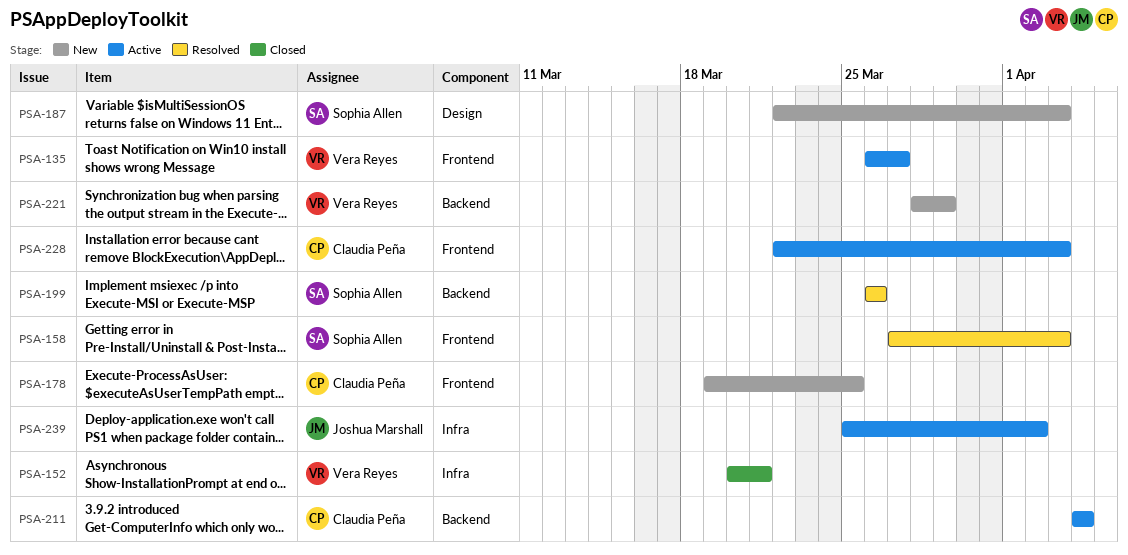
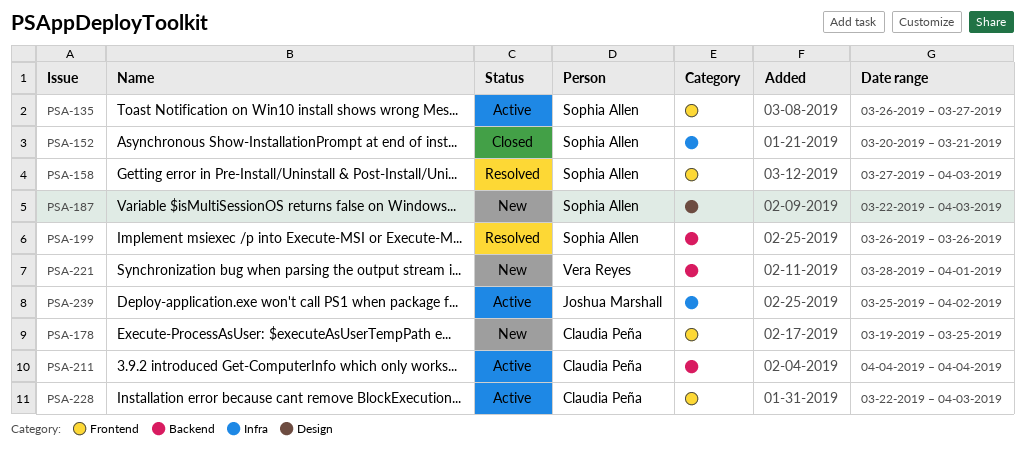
PSA-135, owner: Vera Reyes -> Sophia Allen
PSA-152, owner: Vera Reyes -> Sophia Allen
PSA-221, due: Mar 29 -> Apr 1

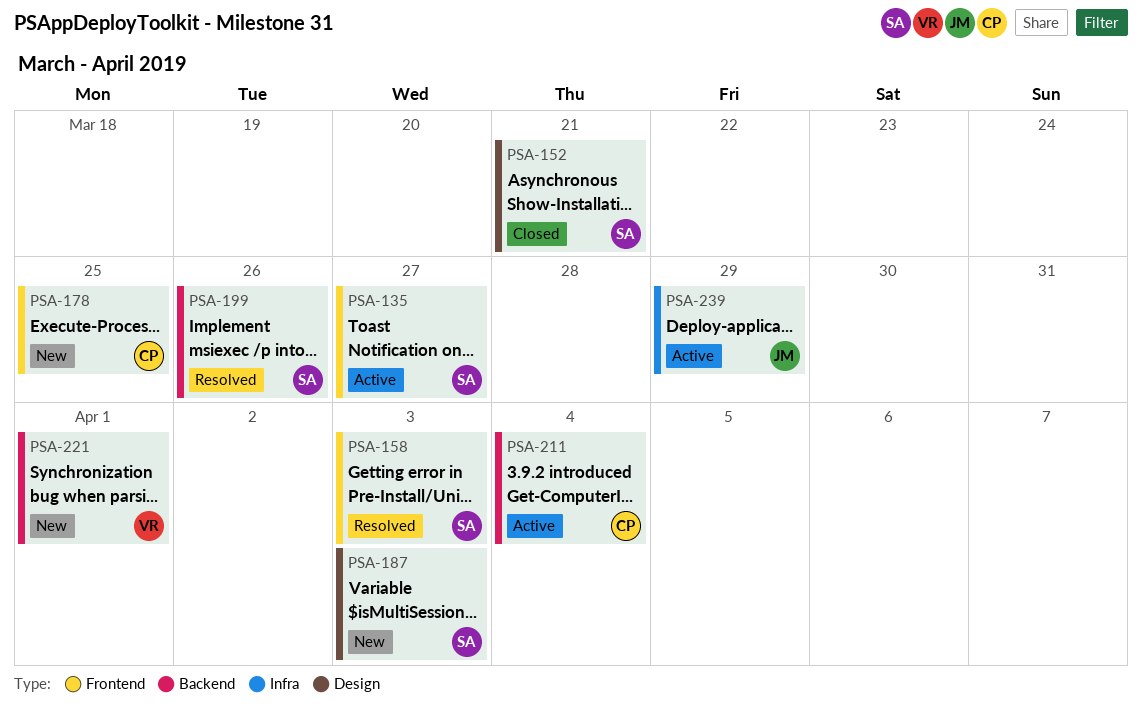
PSA-152, label: Infra -> Design
PSA-228: present -> none
PSA-239, due: Apr 2 -> Mar 29

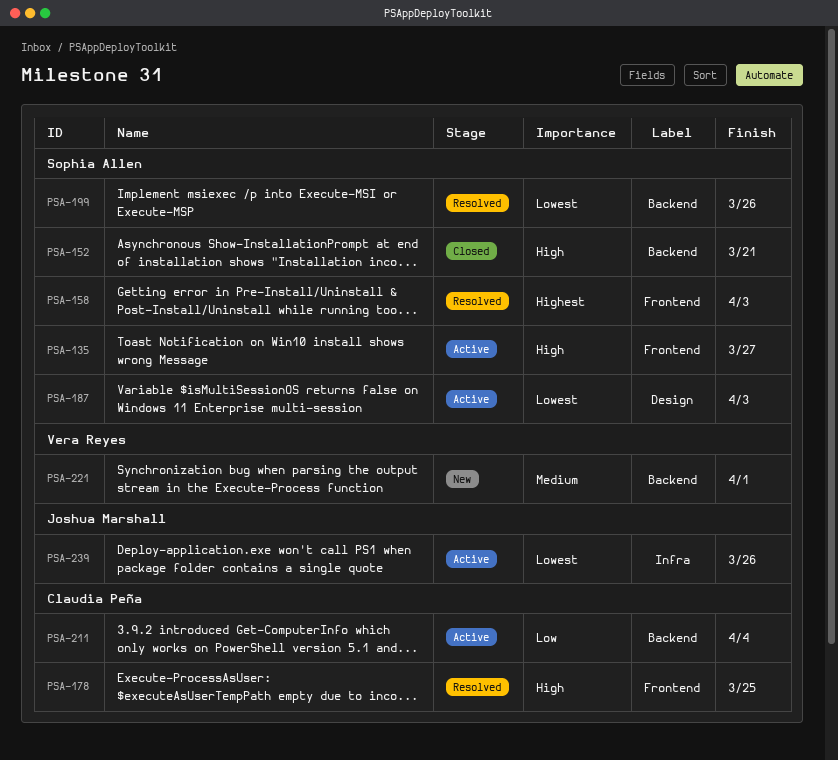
PSA-152, label: Design -> Backend
PSA-178, status: New -> Resolved
PSA-187, status: New -> Active
PSA-239, due: Mar 29 -> Mar 26

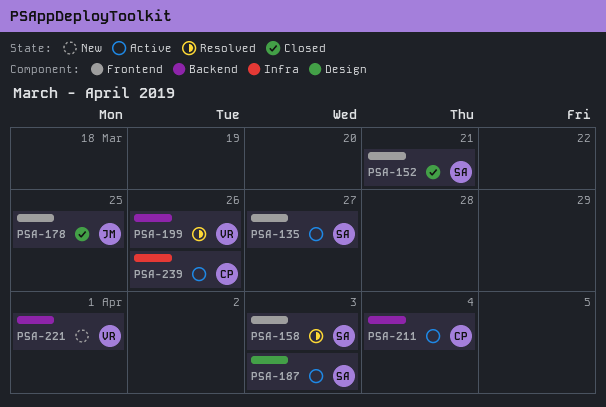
PSA-152, label: Backend -> Frontend
PSA-178, status: Resolved -> Closed
PSA-178, owner: Claudia Peña -> Joshua Marshall
PSA-199, owner: Sophia Allen -> Vera Reyes
PSA-239, owner: Joshua Marshall -> Claudia Peña

